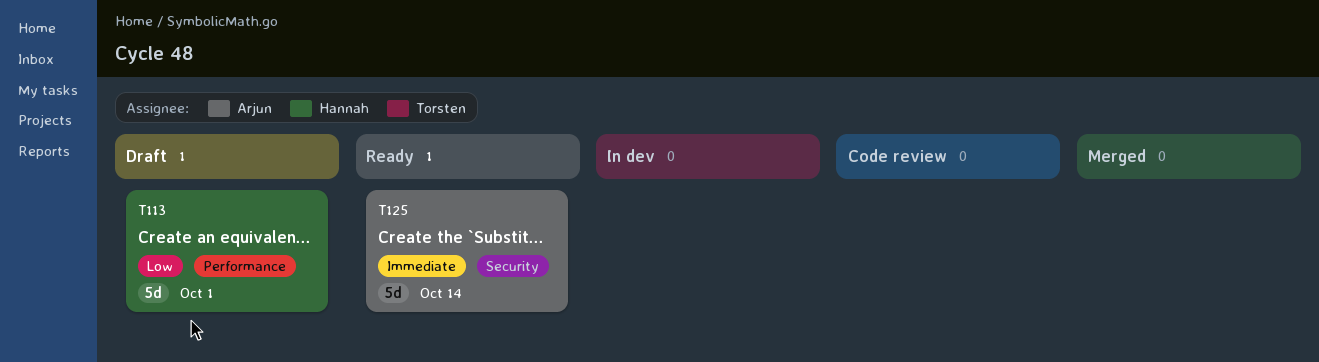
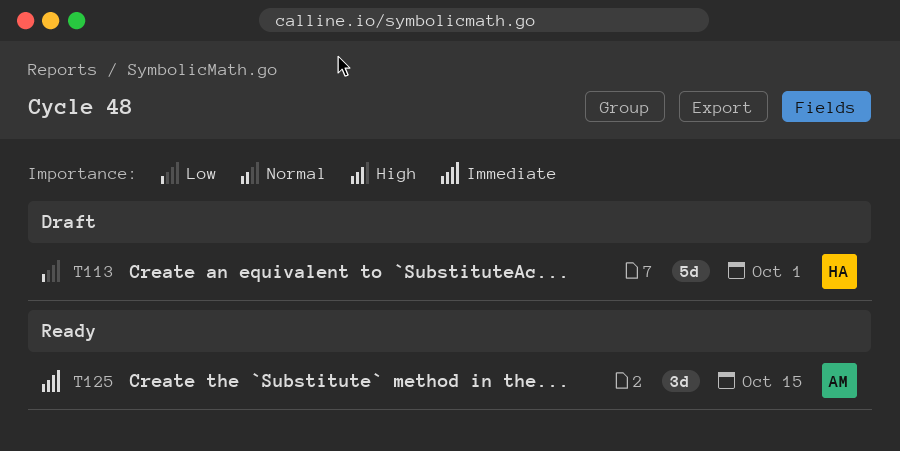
T125, estimate: 5d -> 3d
T125, due: Oct 14 -> Oct 15

